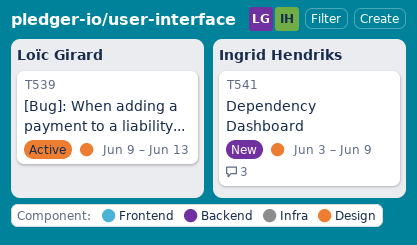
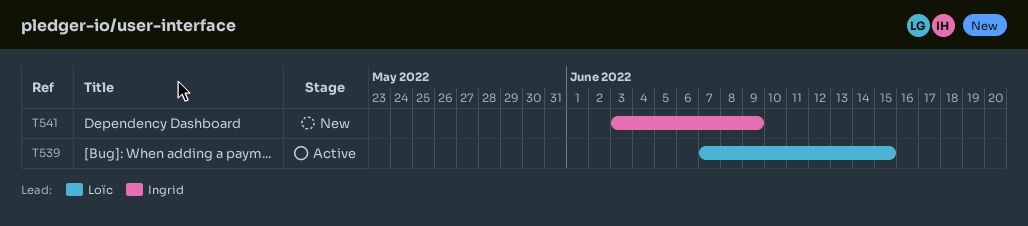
T539, start: Jun 9 -> Jun 7
T539, due: Jun 13 -> Jun 15

